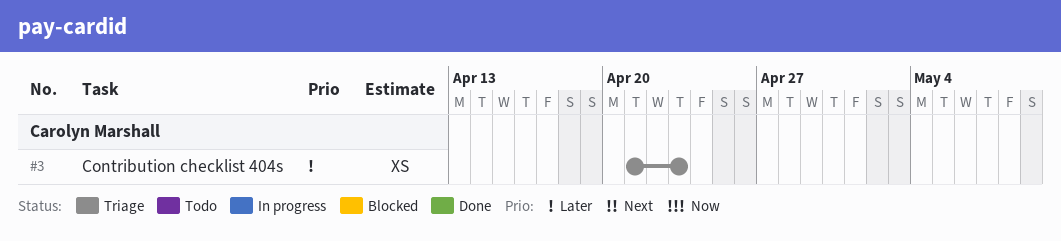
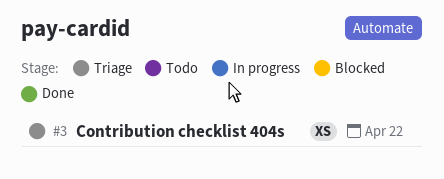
#3, due: Apr 23 -> Apr 22

